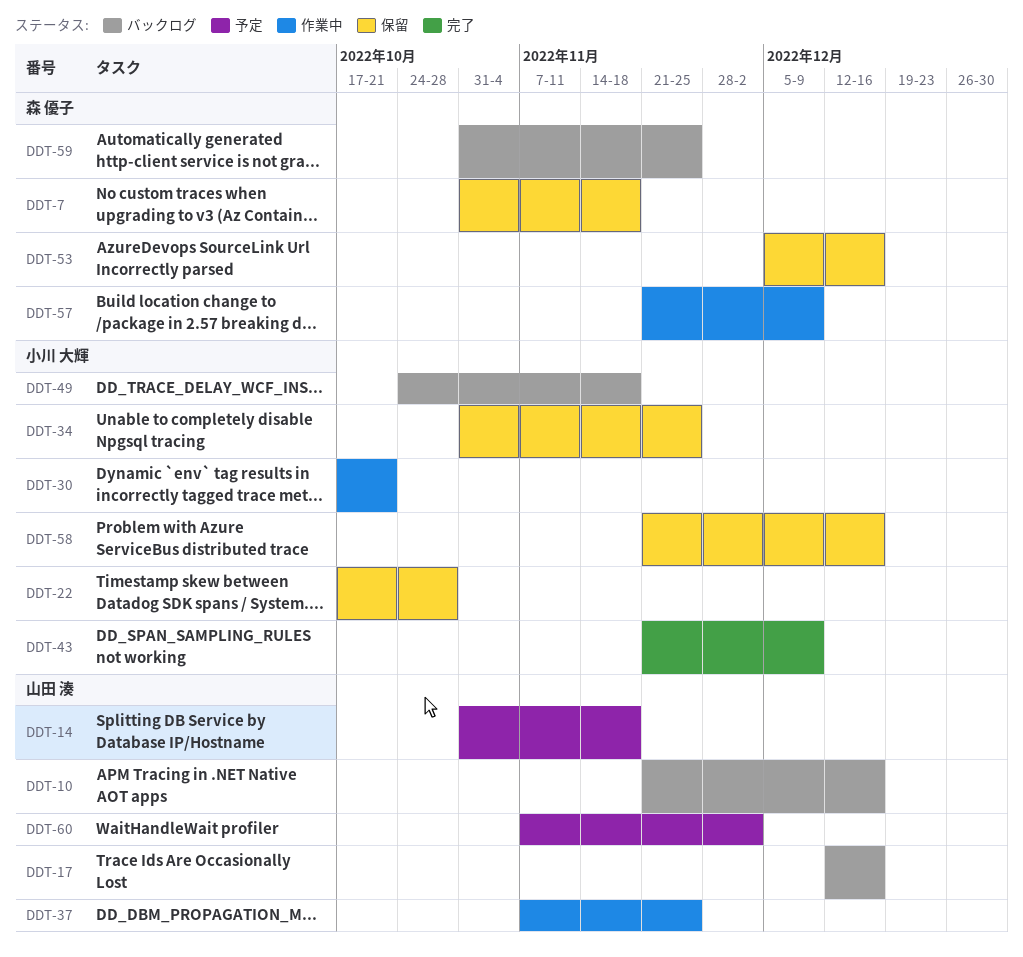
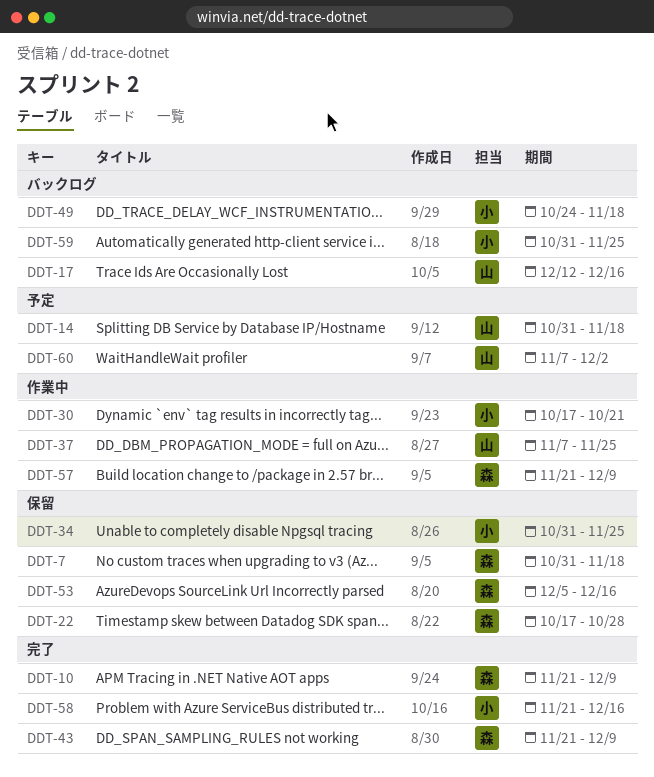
DDT-10, status: バックログ -> 完了
DDT-10, owner: 山田 湊 -> 森 優子
DDT-10, due: Dec 16 -> Dec 9
DDT-22, owner: 小川 大輝 -> 森 優子
DDT-43, owner: 小川 大輝 -> 森 優子
DDT-58, status: 保留 -> 完了
DDT-59, owner: 森 優子 -> 小川 大輝

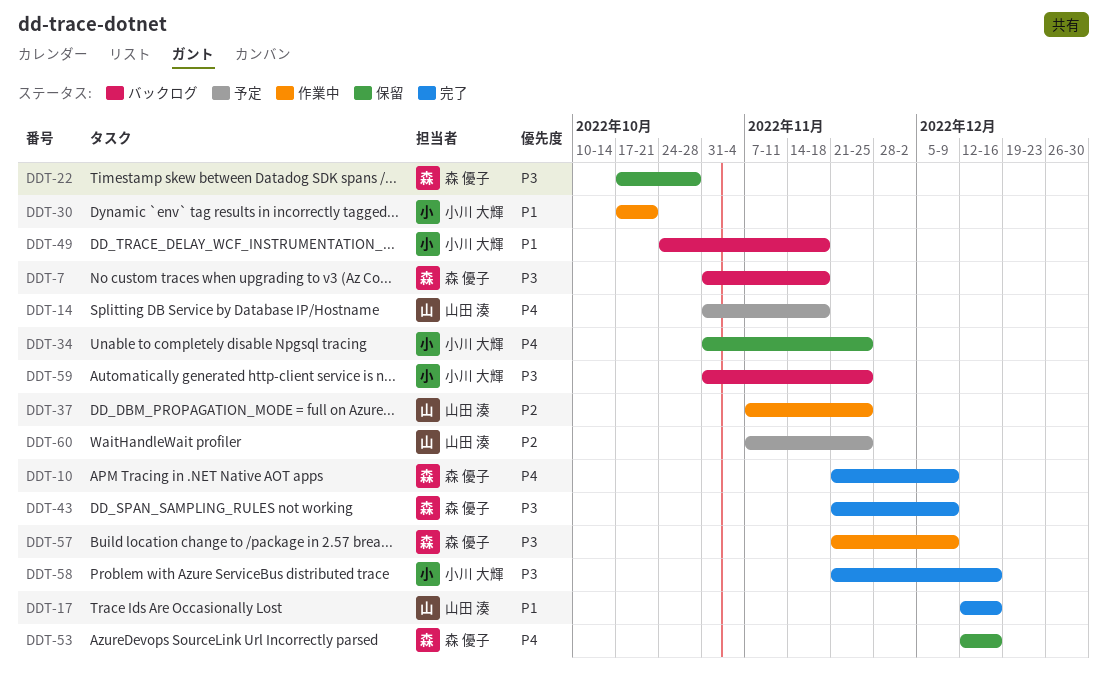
DDT-7, status: 保留 -> バックログ
DDT-17, status: バックログ -> 完了
DDT-53, start: Dec 5 -> Dec 12
DDT-60, due: Dec 2 -> Nov 25

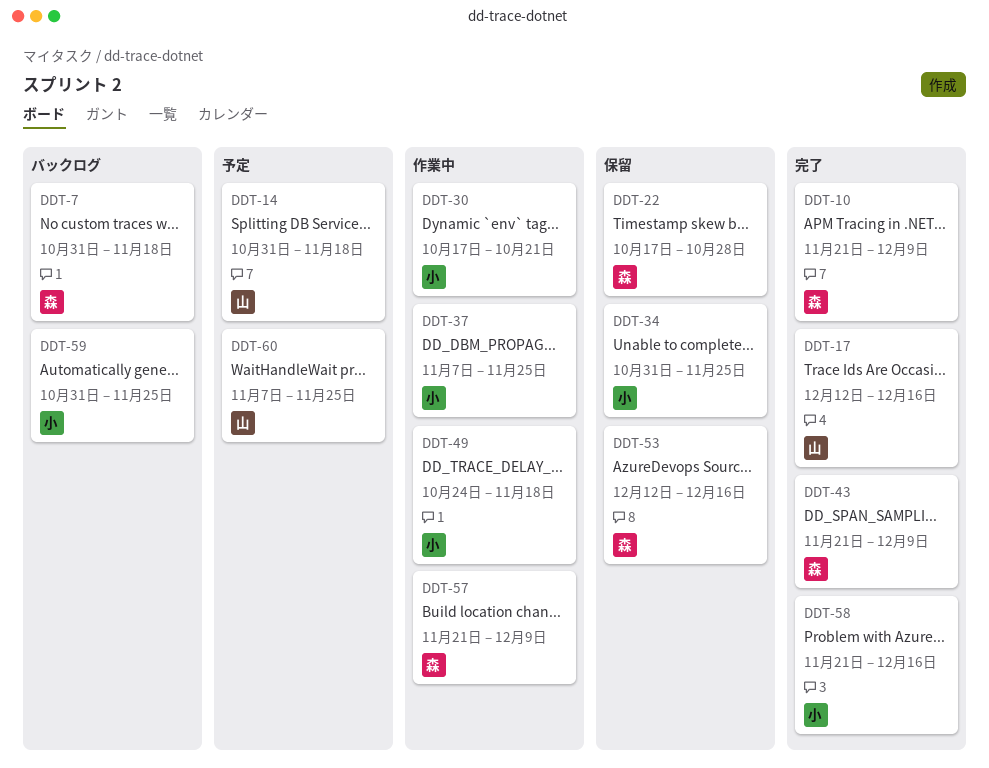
DDT-37, owner: 山田 湊 -> 小川 大輝
DDT-49, status: バックログ -> 作業中

